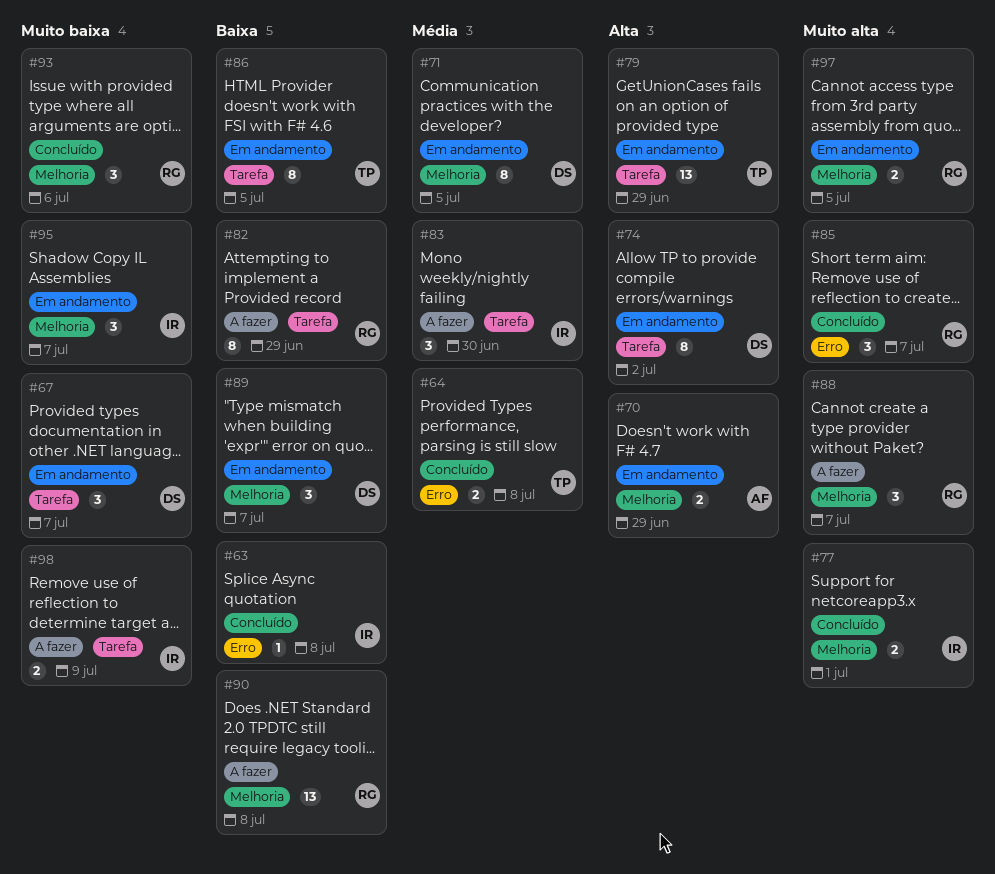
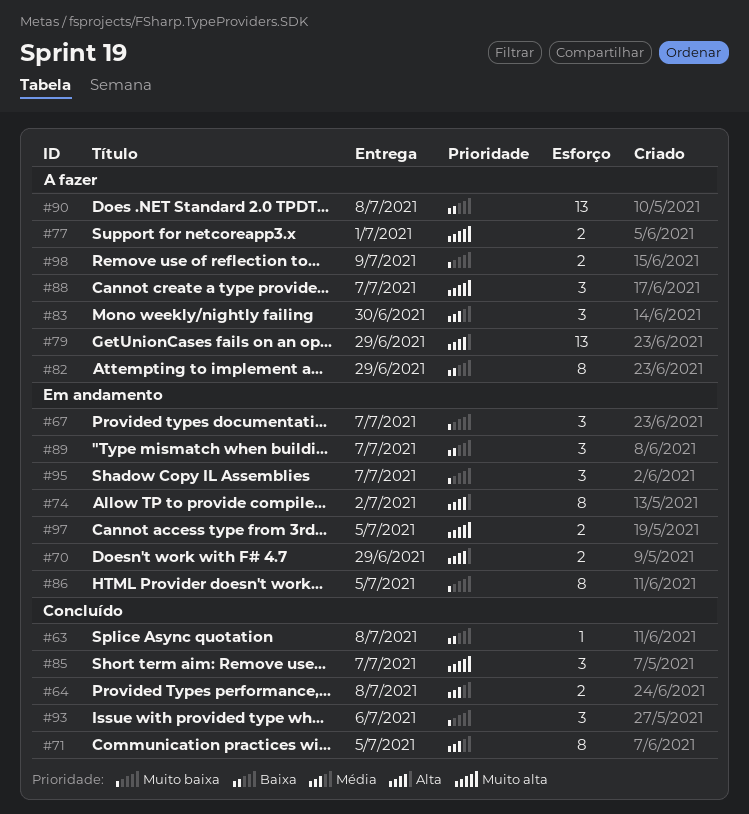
#71, status: Em andamento -> Concluído
#77, status: Concluído -> A fazer
#79, status: Em andamento -> A fazer
#86, priority: Baixa -> Muito baixa

